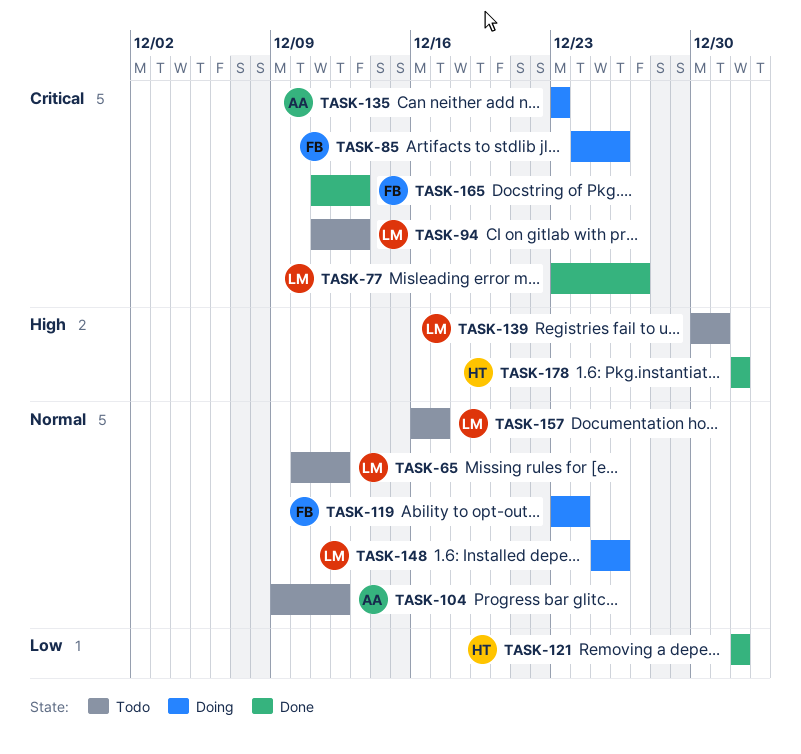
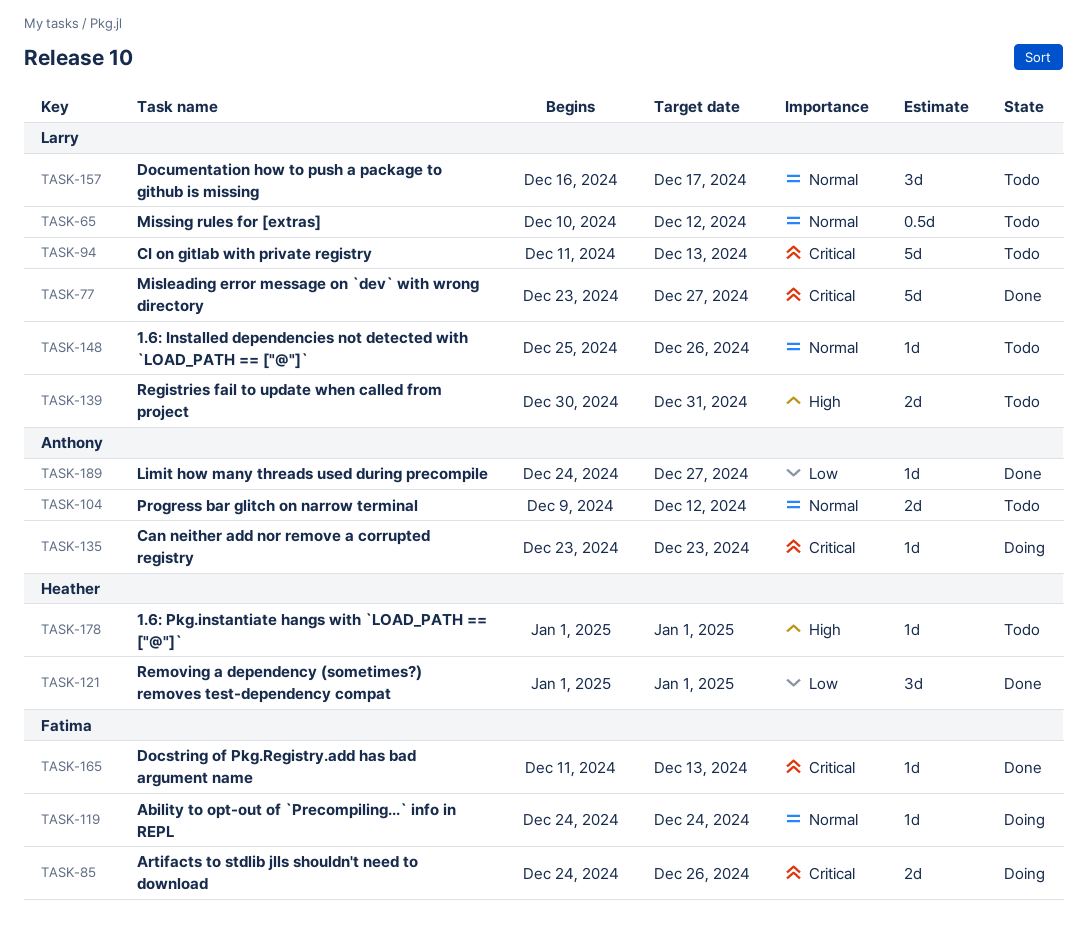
TASK-119, start: Dec 23 -> Dec 24
TASK-148, status: Doing -> Todo
TASK-178, status: Done -> Todo
TASK-189: none -> present

